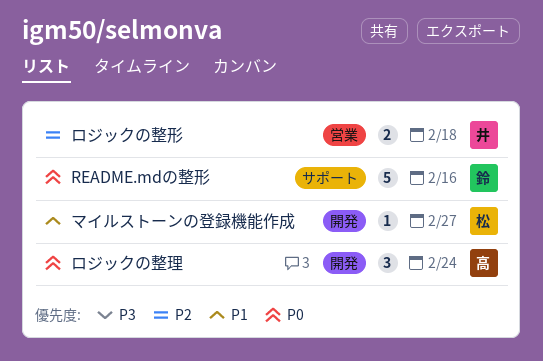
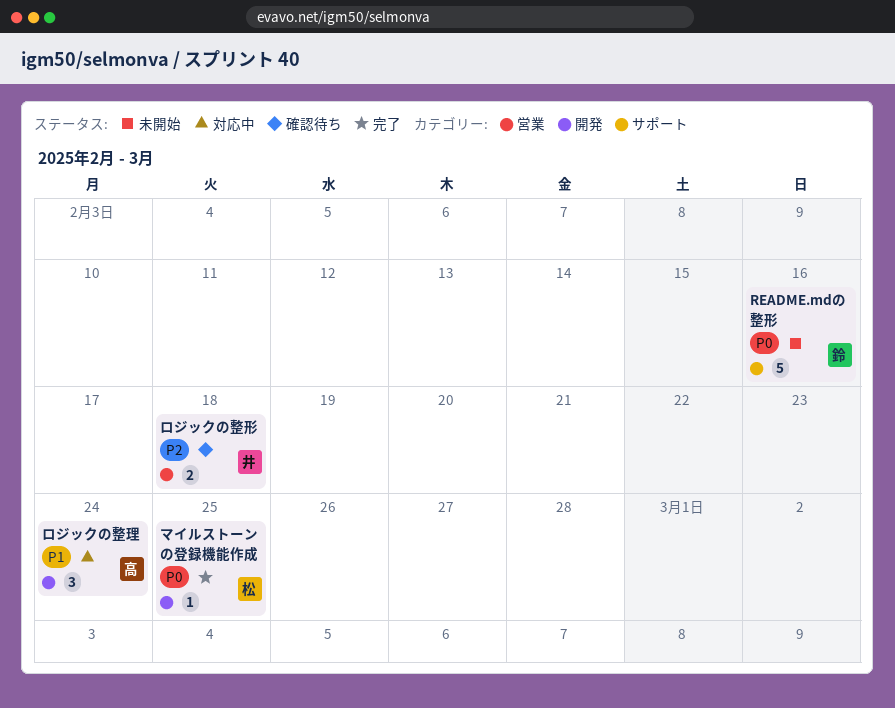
マイルストーンの登録機能作成, priority: P1 -> P0
マイルストーンの登録機能作成, due: Feb 27 -> Feb 25
ロジックの整理, priority: P0 -> P1

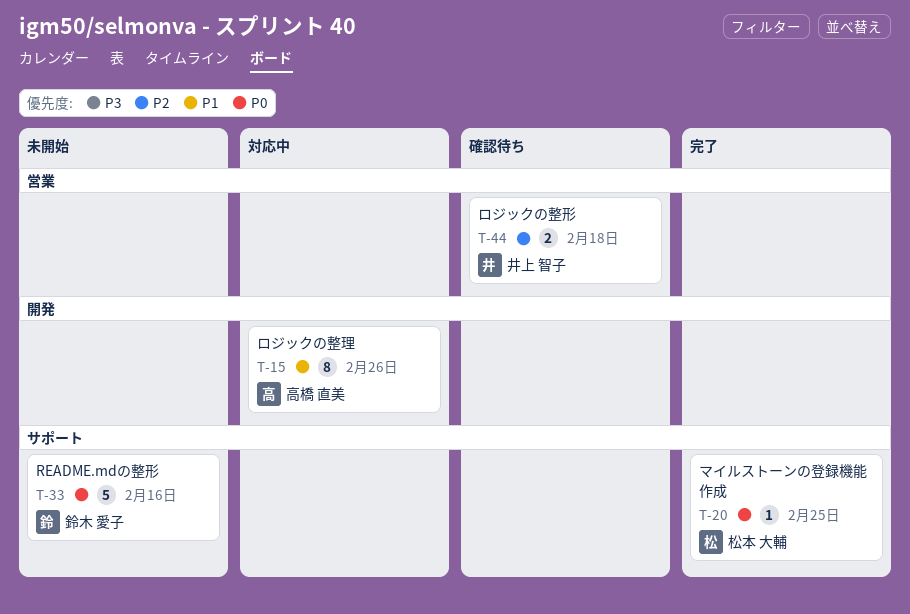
マイルストーンの登録機能作成, label: 開発 -> サポート
ロジックの整理, estimate: 3 -> 8
ロジックの整理, due: Feb 24 -> Feb 26

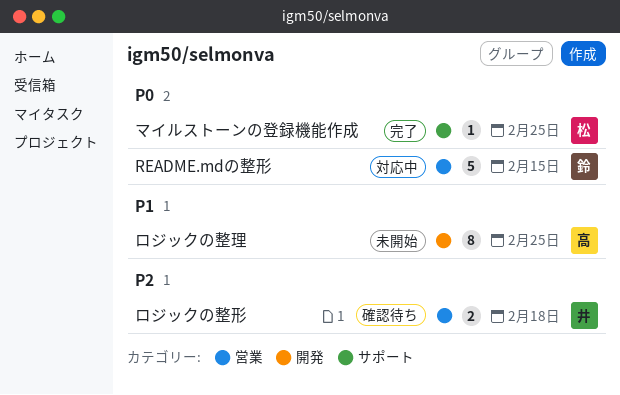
README.mdの整形, status: 未開始 -> 対応中
README.mdの整形, label: サポート -> 営業
README.mdの整形, due: Feb 16 -> Feb 15
ロジックの整理, status: 対応中 -> 未開始
ロジックの整理, due: Feb 26 -> Feb 25

